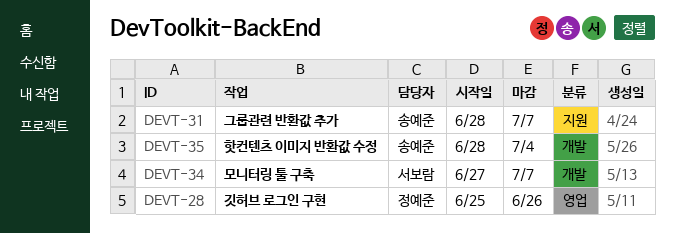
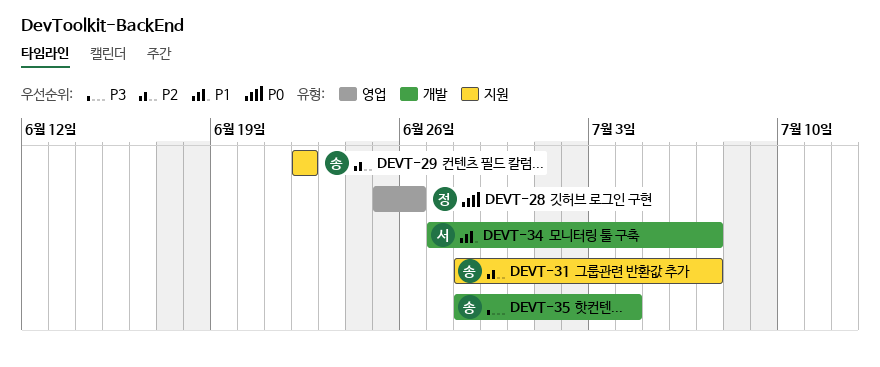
DEVT-29: none -> present

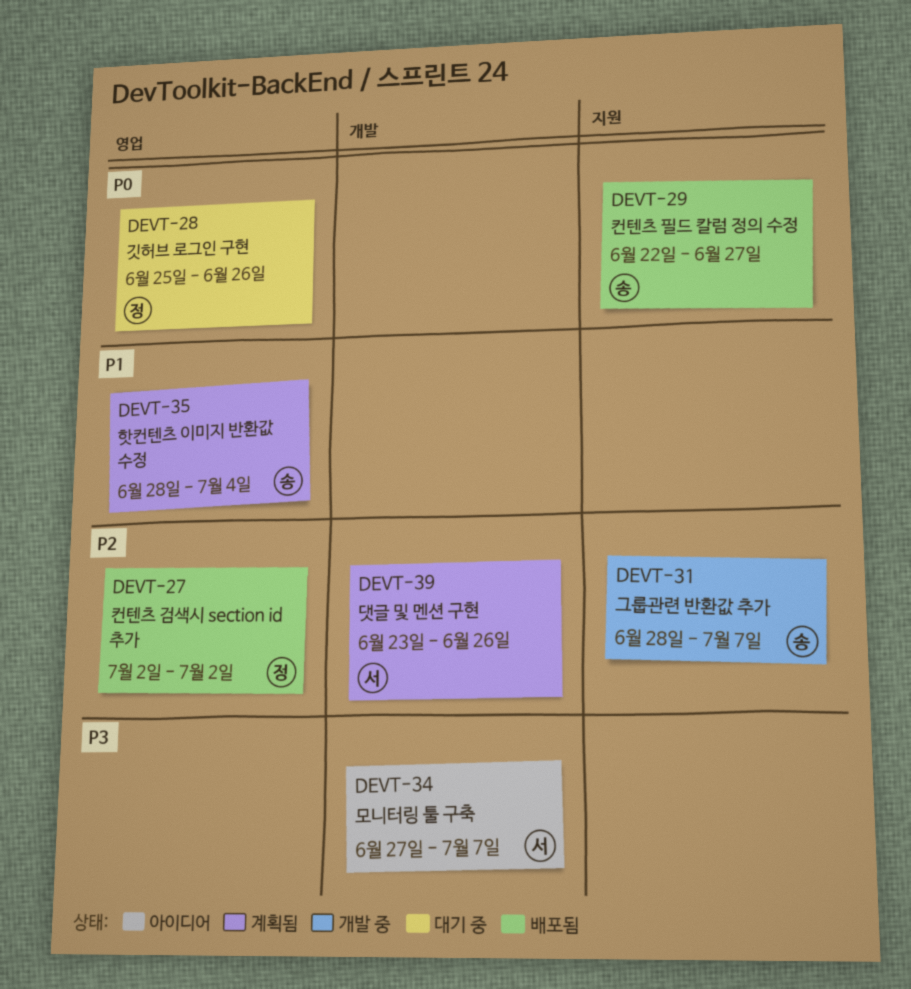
DEVT-27: none -> present
DEVT-29, priority: P2 -> P0
DEVT-29, due: Jun 22 -> Jun 27
DEVT-34, priority: P1 -> P3
DEVT-35, priority: P3 -> P1
DEVT-35, label: 개발 -> 영업
DEVT-39: none -> present

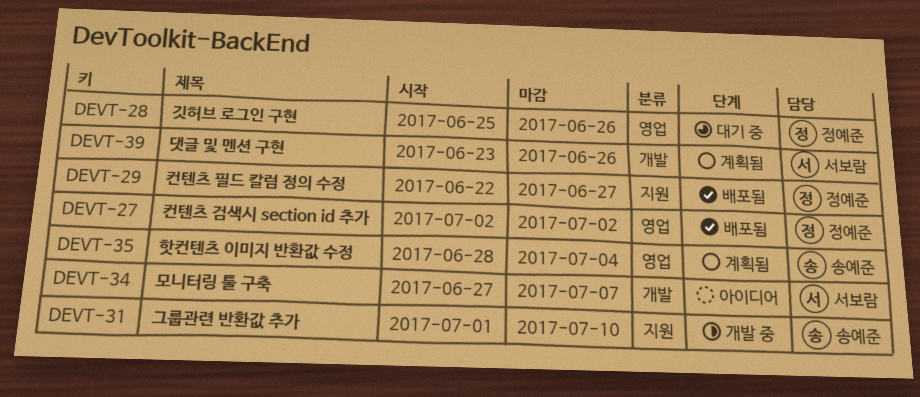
DEVT-29, owner: 송예준 -> 정예준
DEVT-31, start: Jun 28 -> Jul 1
DEVT-31, due: Jul 7 -> Jul 10

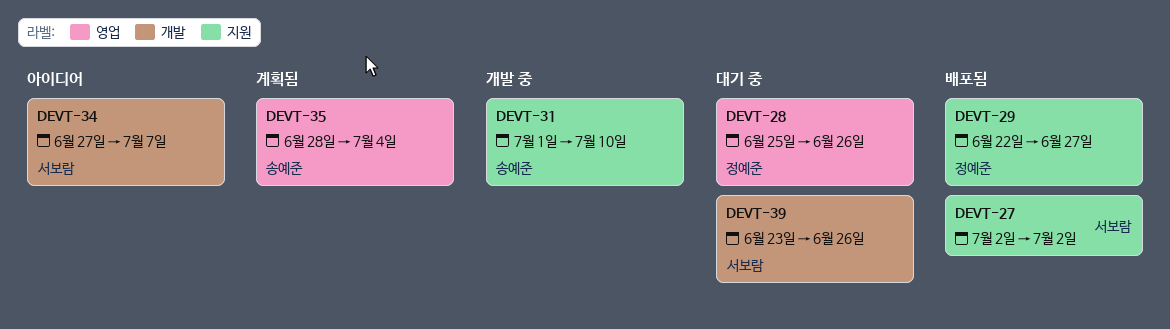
DEVT-27, owner: 정예준 -> 서보람
DEVT-27, label: 영업 -> 지원
DEVT-39, status: 계획됨 -> 대기 중

